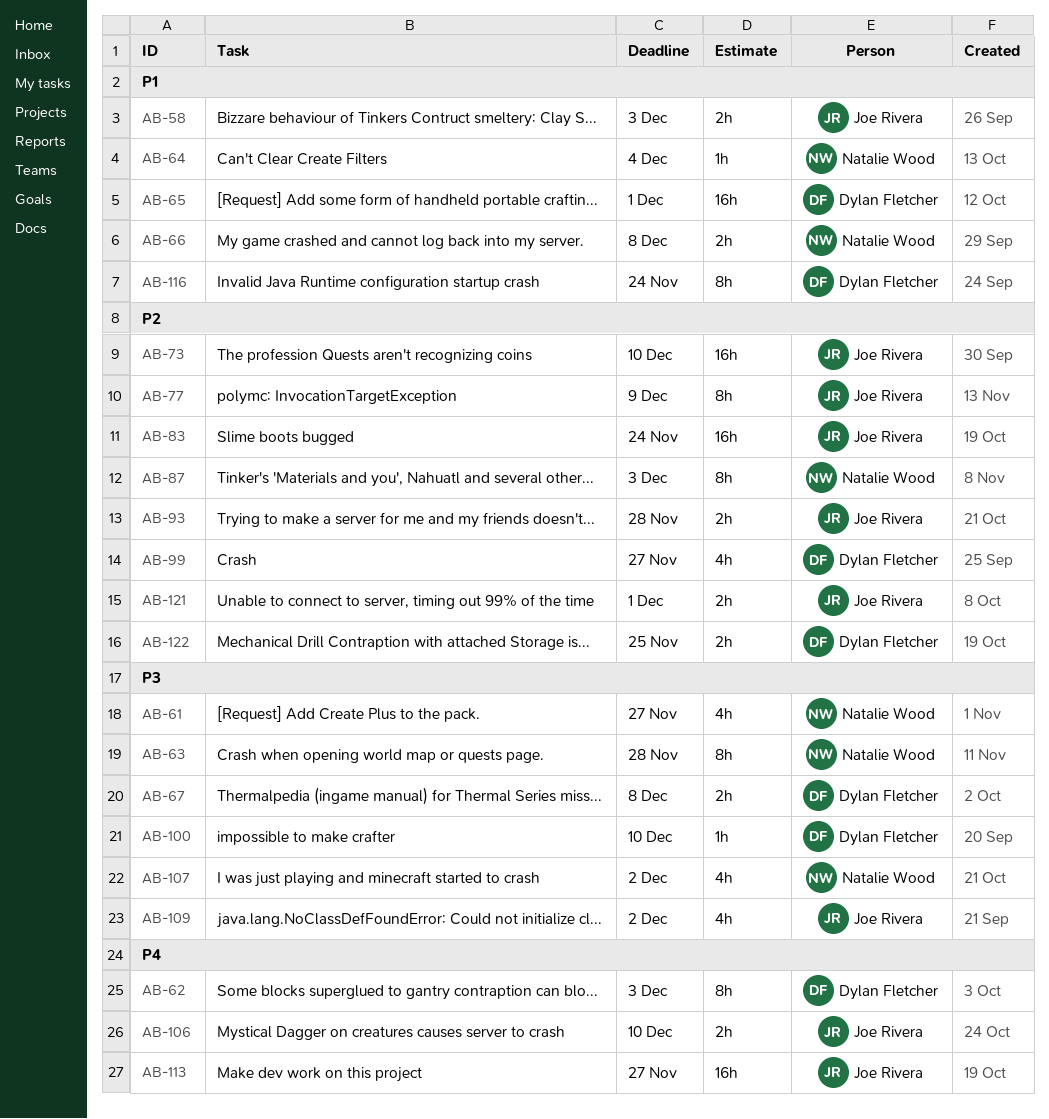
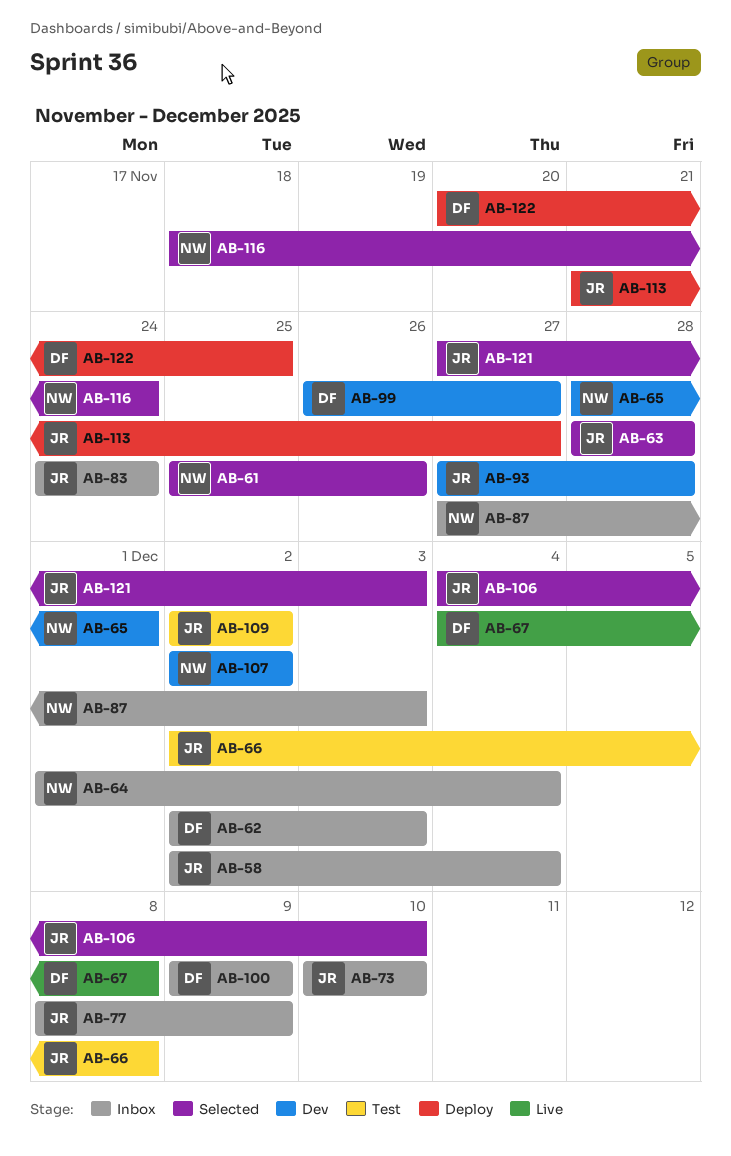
AB-58, due: Dec 3 -> Dec 4
AB-61, due: Nov 27 -> Nov 26
AB-63, owner: Natalie Wood -> Joe Rivera
AB-65, owner: Dylan Fletcher -> Natalie Wood
AB-66, owner: Natalie Wood -> Joe Rivera
AB-100, due: Dec 10 -> Dec 9
AB-116, owner: Dylan Fletcher -> Natalie Wood
AB-121, due: Dec 1 -> Dec 3

